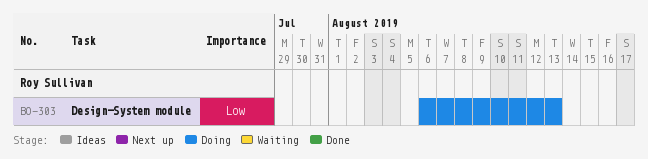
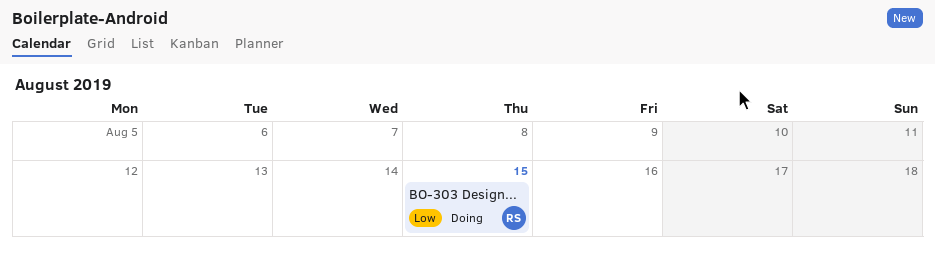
BO-303, due: Aug 13 -> Aug 15

